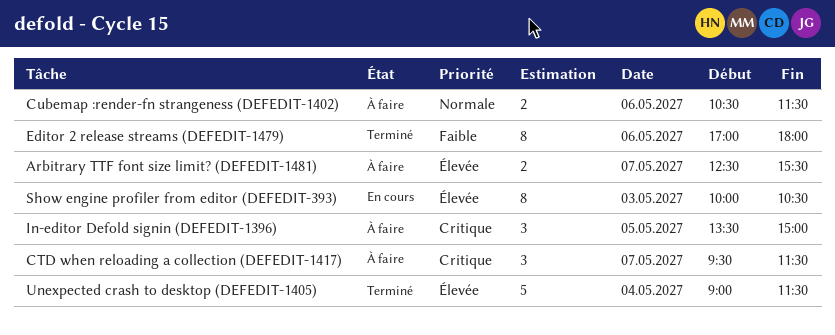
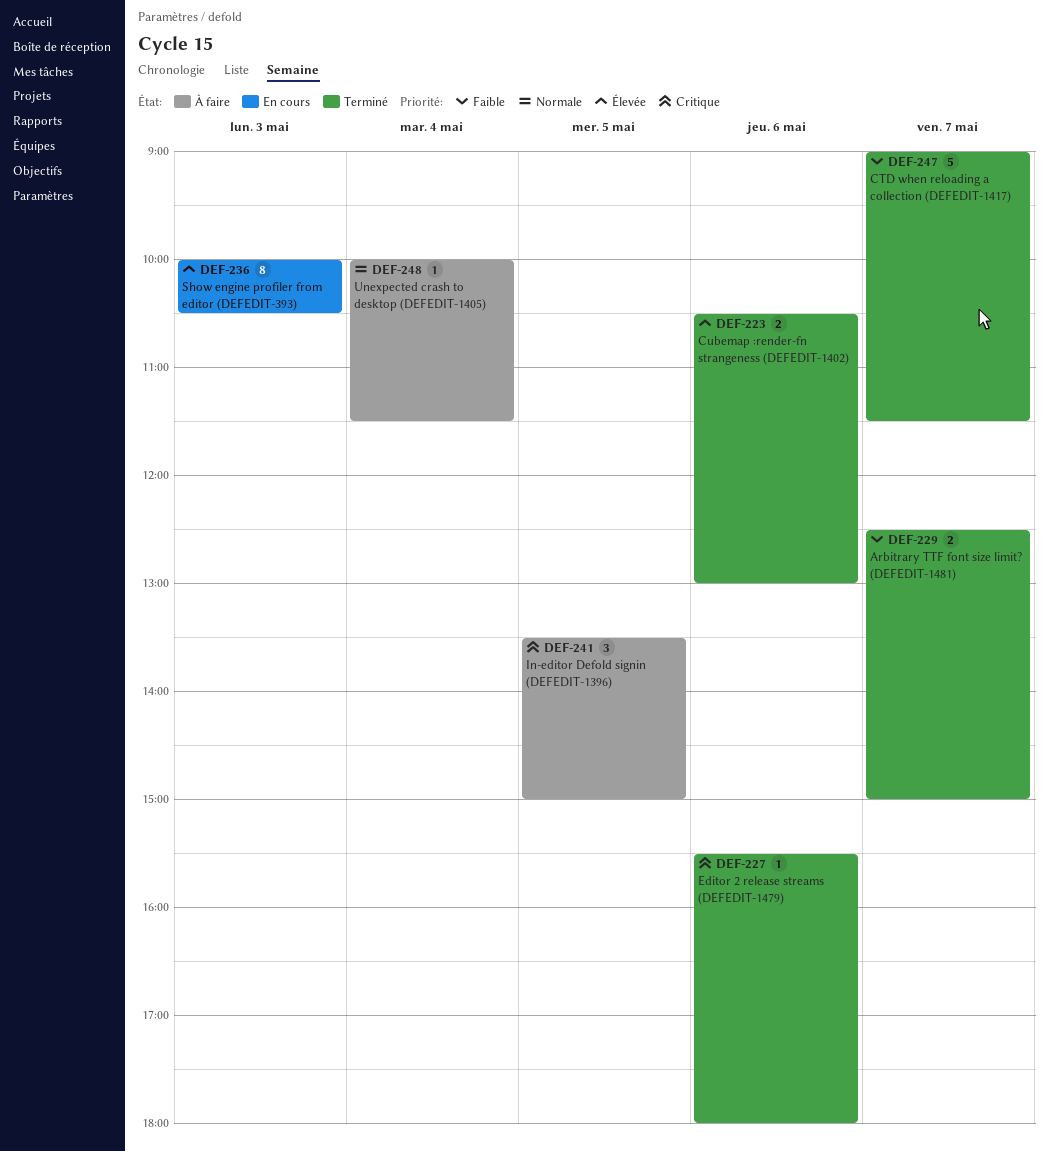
Arbitrary TTF font size limit? (DEFEDIT-1481), status: À faire -> Terminé
Arbitrary TTF font size limit? (DEFEDIT-1481), priority: Élevée -> Faible
Arbitrary TTF font size limit? (DEFEDIT-1481), ends: 15:30 -> 15:00
CTD when reloading a collection (DEFEDIT-1417), status: À faire -> Terminé
CTD when reloading a collection (DEFEDIT-1417), priority: Critique -> Faible
CTD when reloading a collection (DEFEDIT-1417), estimate: 3 -> 5
CTD when reloading a collection (DEFEDIT-1417), begins: 09:30 -> 09:00
Cubemap :render-fn strangeness (DEFEDIT-1402), status: À faire -> Terminé
Cubemap :render-fn strangeness (DEFEDIT-1402), priority: Normale -> Élevée
Cubemap :render-fn strangeness (DEFEDIT-1402), ends: 11:30 -> 13:00
Editor 2 release streams (DEFEDIT-1479), priority: Faible -> Critique
Editor 2 release streams (DEFEDIT-1479), estimate: 8 -> 1
Editor 2 release streams (DEFEDIT-1479), begins: 17:00 -> 15:30
Unexpected crash to desktop (DEFEDIT-1405), status: Terminé -> À faire
Unexpected crash to desktop (DEFEDIT-1405), priority: Élevée -> Normale
Unexpected crash to desktop (DEFEDIT-1405), estimate: 5 -> 1
Unexpected crash to desktop (DEFEDIT-1405), begins: 09:00 -> 10:00

